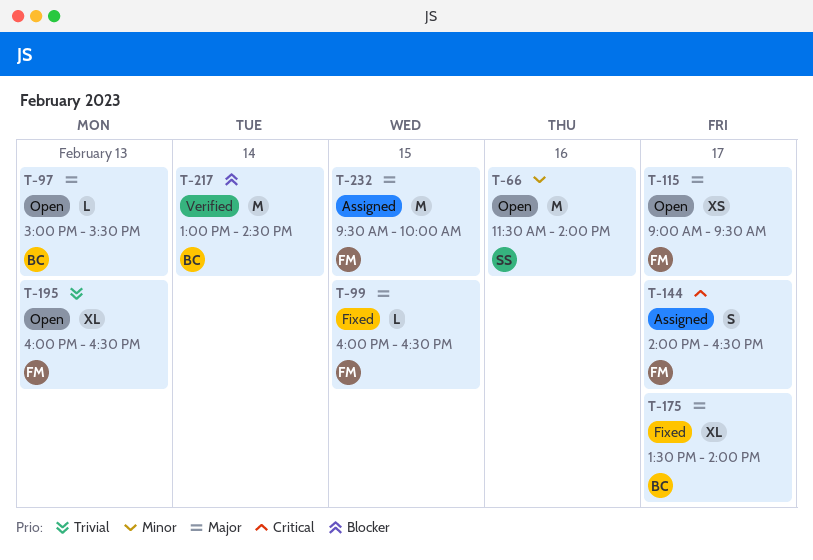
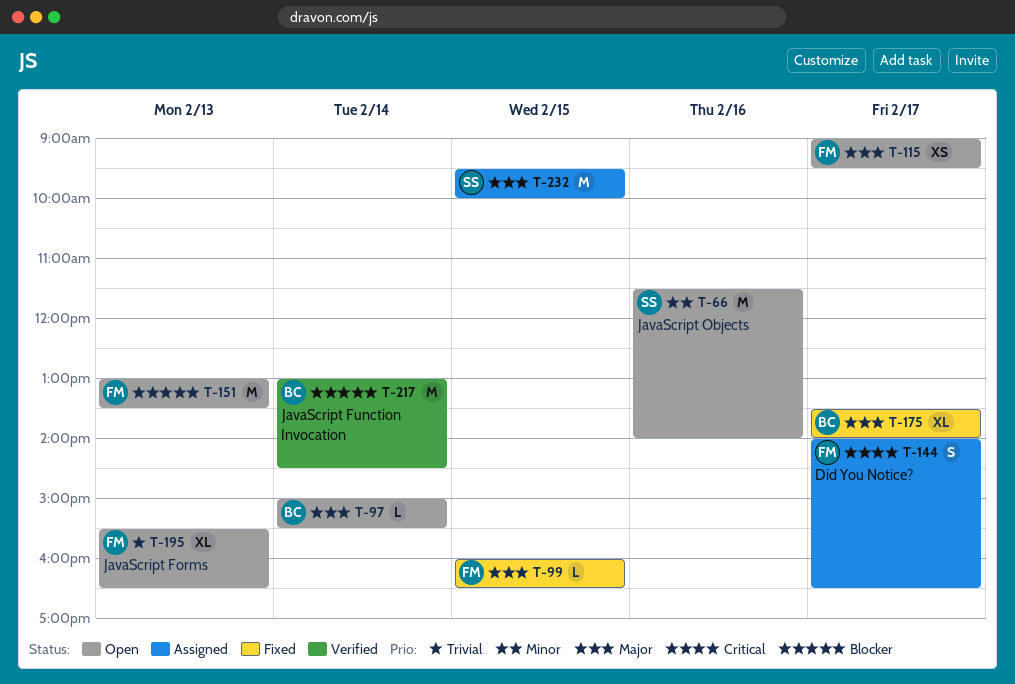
T-97, day: Feb 13 -> Feb 14
T-151: none -> present
T-195, begins: 16:00 -> 15:30
T-232, owner: FM -> SS

